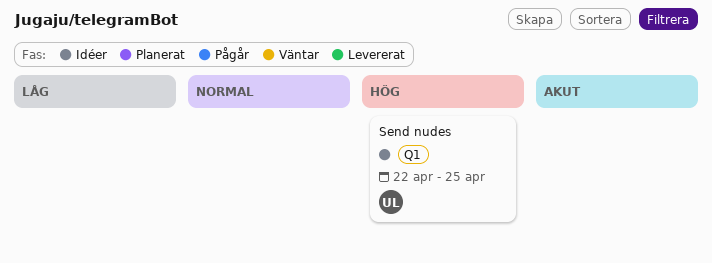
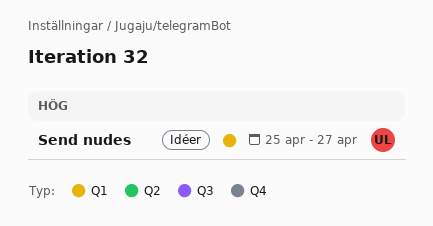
Send nudes, start: Apr 22 -> Apr 25
Send nudes, due: Apr 25 -> Apr 27

